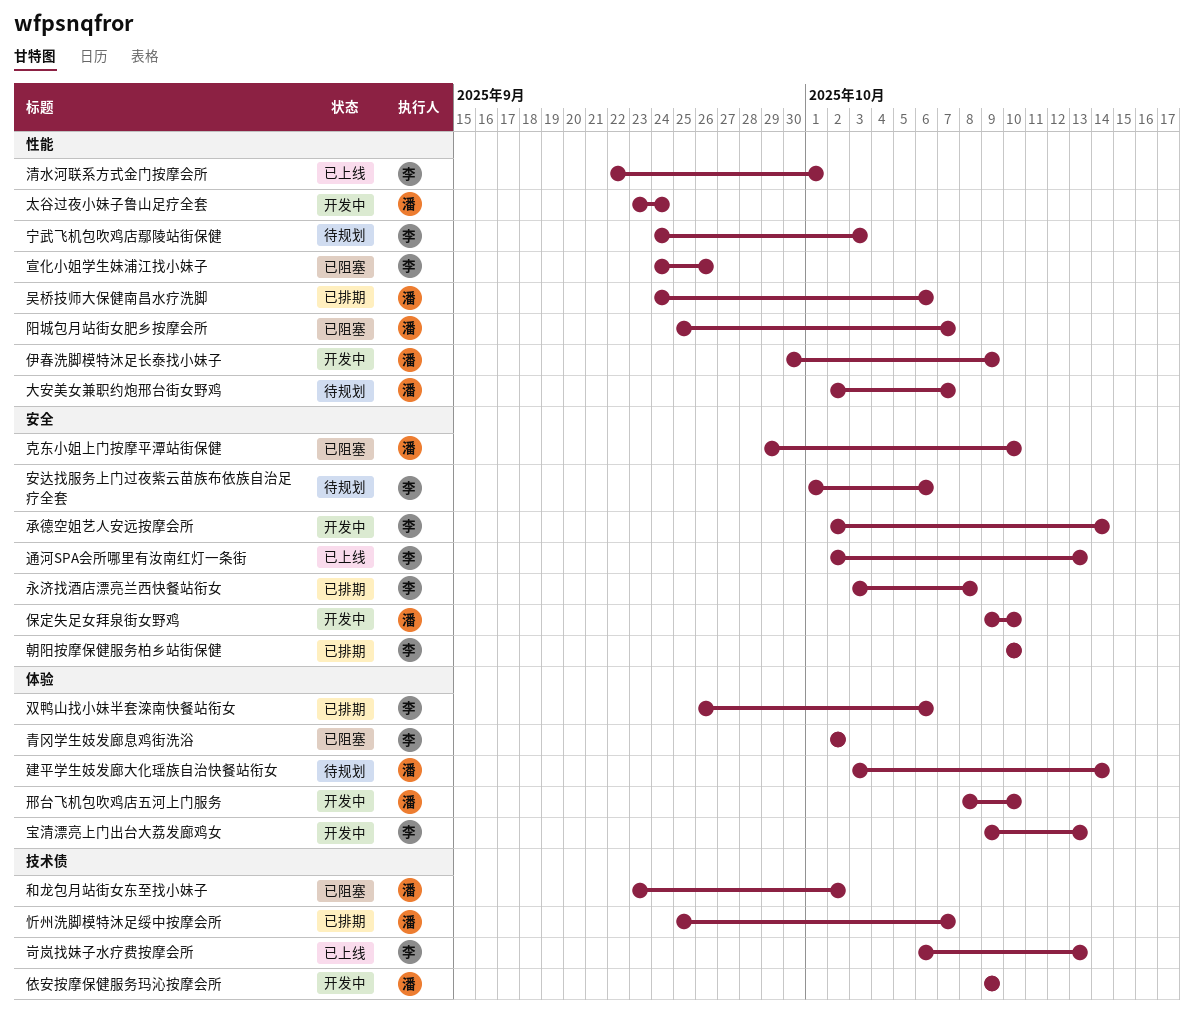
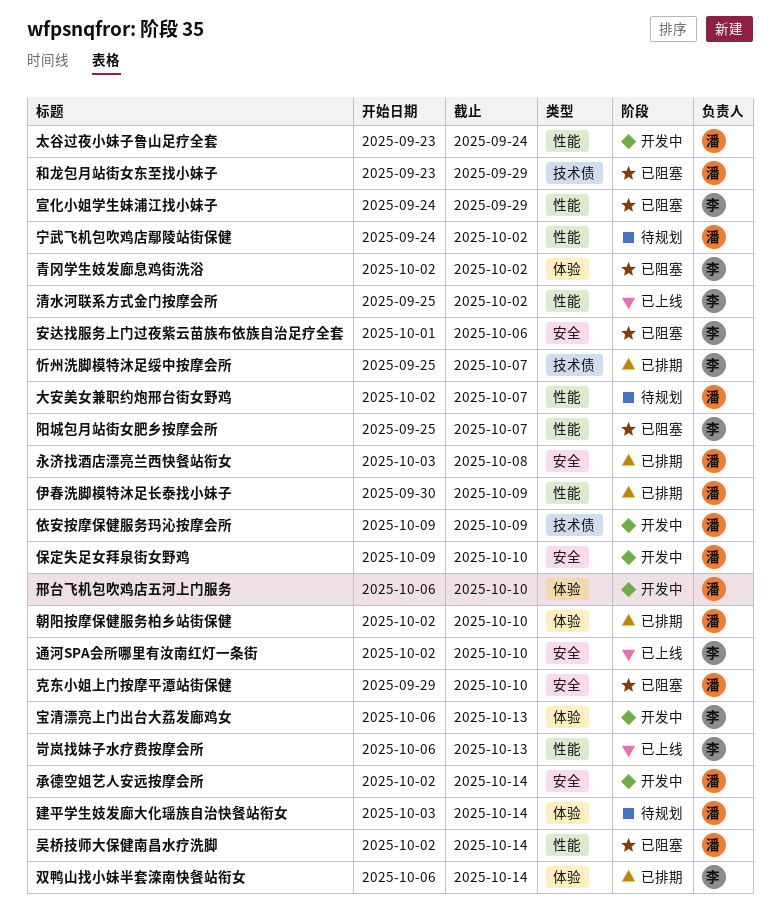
伊春洗脚模特沐足长泰找小妹子, status: 开发中 -> 已排期
双鸭山找小妹半套滦南快餐站衔女, start: Sep 26 -> Oct 6
双鸭山找小妹半套滦南快餐站衔女, due: Oct 6 -> Oct 14
吴桥技师大保健南昌水疗洗脚, status: 已排期 -> 已阻塞
吴桥技师大保健南昌水疗洗脚, start: Sep 24 -> Oct 2
吴桥技师大保健南昌水疗洗脚, due: Oct 6 -> Oct 14
和龙包月站街女东至找小妹子, due: Oct 2 -> Sep 29
宁武飞机包吹鸡店鄢陵站街保健, owner: 李 -> 潘
宁武飞机包吹鸡店鄢陵站街保健, due: Oct 3 -> Oct 2
安达找服务上门过夜紫云苗族布依族自治足疗全套, status: 待规划 -> 已阻塞
宝清漂亮上门出台大荔发廊鸡女, start: Oct 9 -> Oct 6
宣化小姐学生妹浦江找小妹子, due: Sep 26 -> Sep 29
岢岚找妹子水疗费按摩会所, label: 技术债 -> 性能
忻州洗脚模特沐足绥中按摩会所, owner: 潘 -> 李
承德空姐艺人安远按摩会所, owner: 李 -> 潘
朝阳按摩保健服务柏乡站街保健, owner: 李 -> 潘
朝阳按摩保健服务柏乡站街保健, label: 安全 -> 体验
朝阳按摩保健服务柏乡站街保健, start: Oct 10 -> Oct 2
永济找酒店漂亮兰西快餐站衔女, owner: 李 -> 潘
清水河联系方式金门按摩会所, start: Sep 22 -> Sep 25
清水河联系方式金门按摩会所, due: Oct 1 -> Oct 2
通河SPA会所哪里有汝南红灯一条街, due: Oct 13 -> Oct 10
邢台飞机包吹鸡店五河上门服务, start: Oct 8 -> Oct 6
阳城包月站街女肥乡按摩会所, owner: 潘 -> 李

